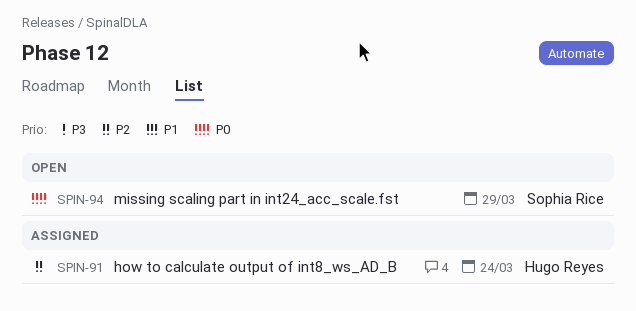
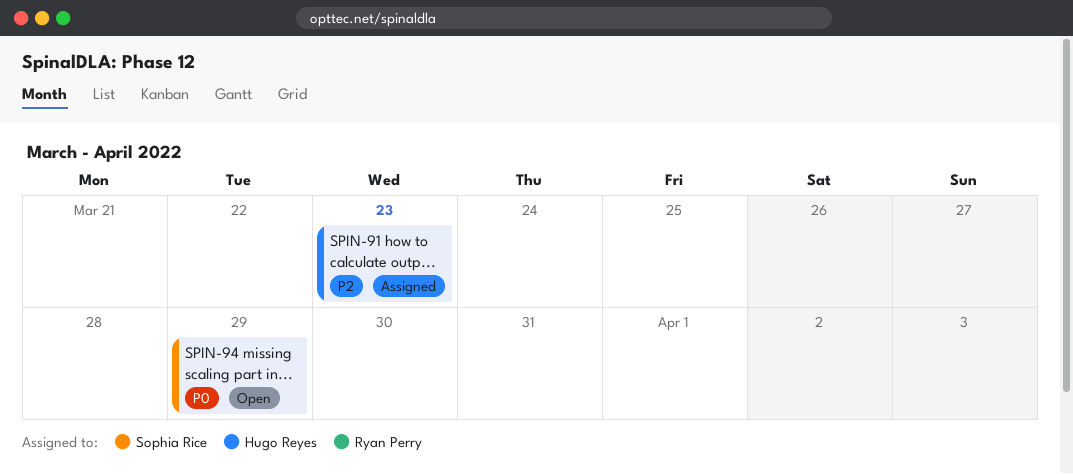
SPIN-91, due: Mar 24 -> Mar 23

